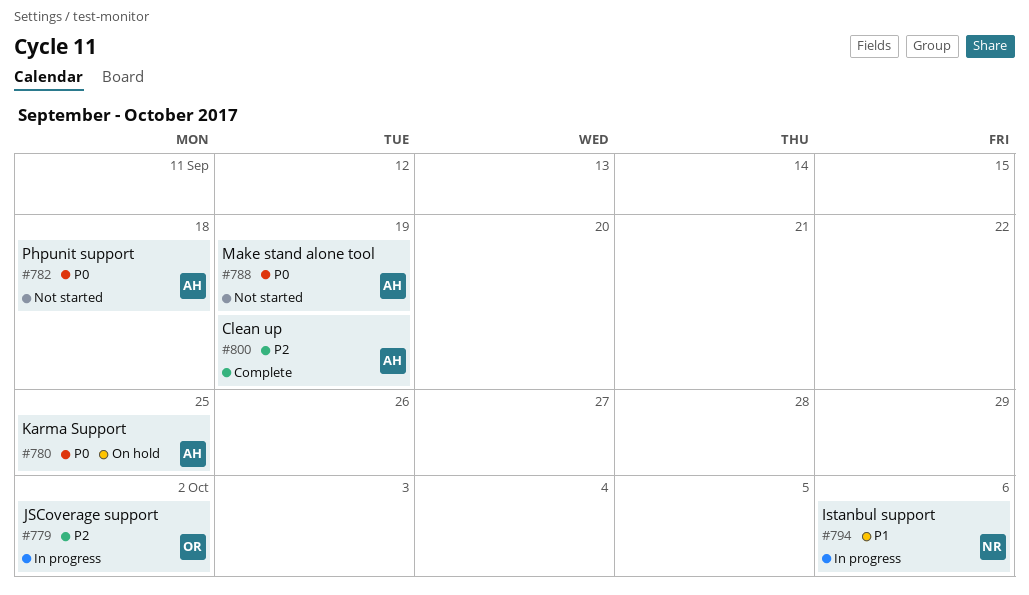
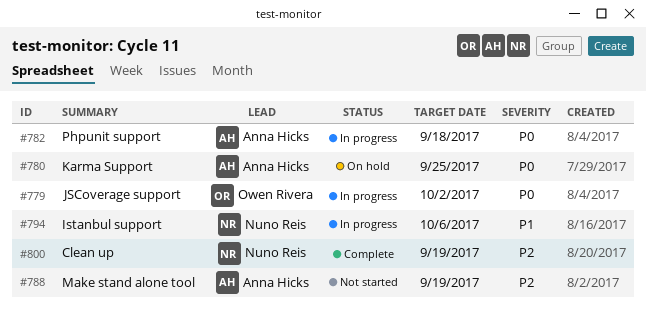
#779, priority: P2 -> P0
#782, status: Not started -> In progress
#788, priority: P0 -> P2
#800, owner: Anna Hicks -> Nuno Reis

